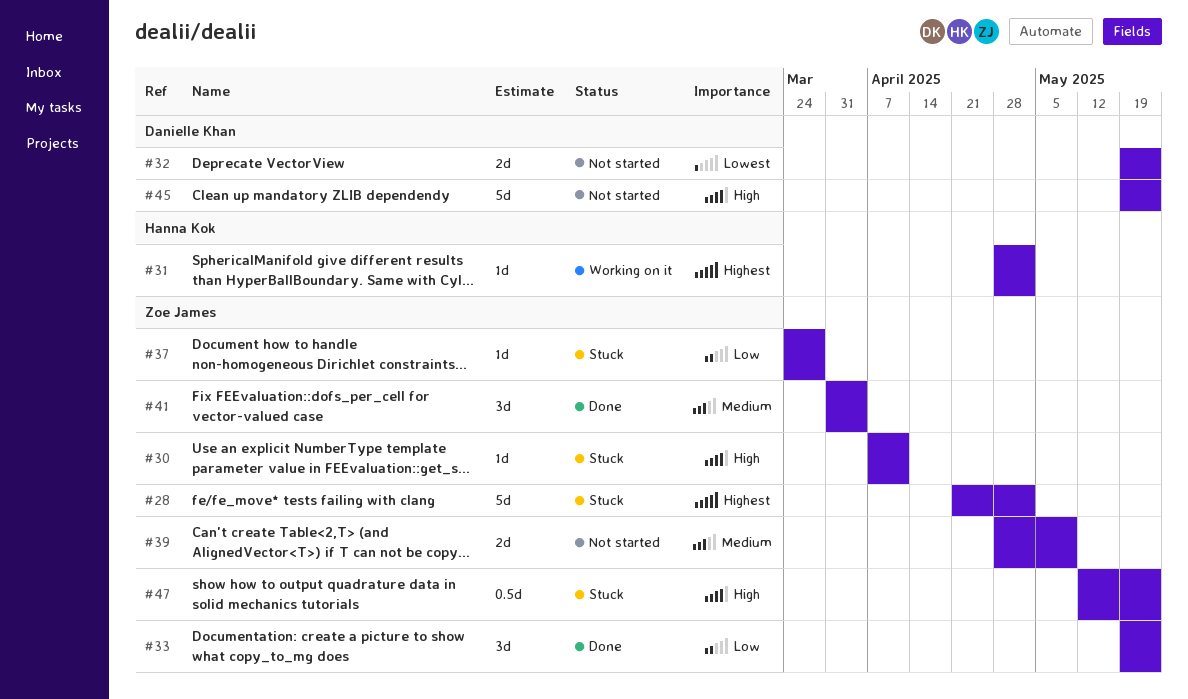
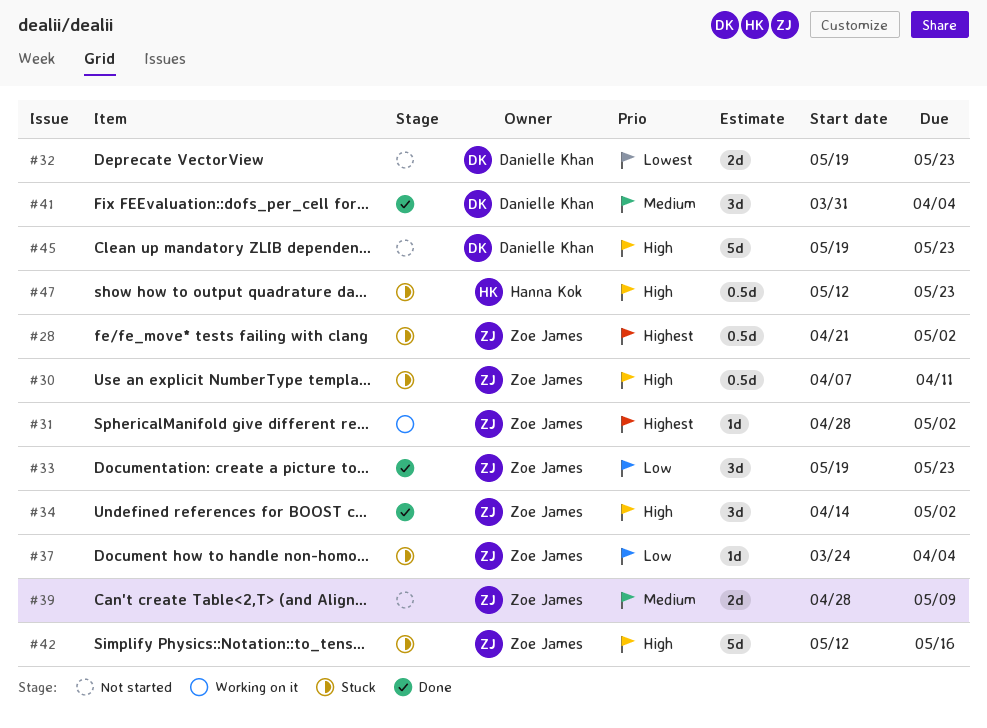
#28, estimate: 5d -> 0.5d
#30, estimate: 1d -> 0.5d
#31, owner: Hanna Kok -> Zoe James
#34: none -> present
#37, due: Mar 28 -> Apr 4
#41, owner: Zoe James -> Danielle Khan
#42: none -> present
#47, owner: Zoe James -> Hanna Kok

